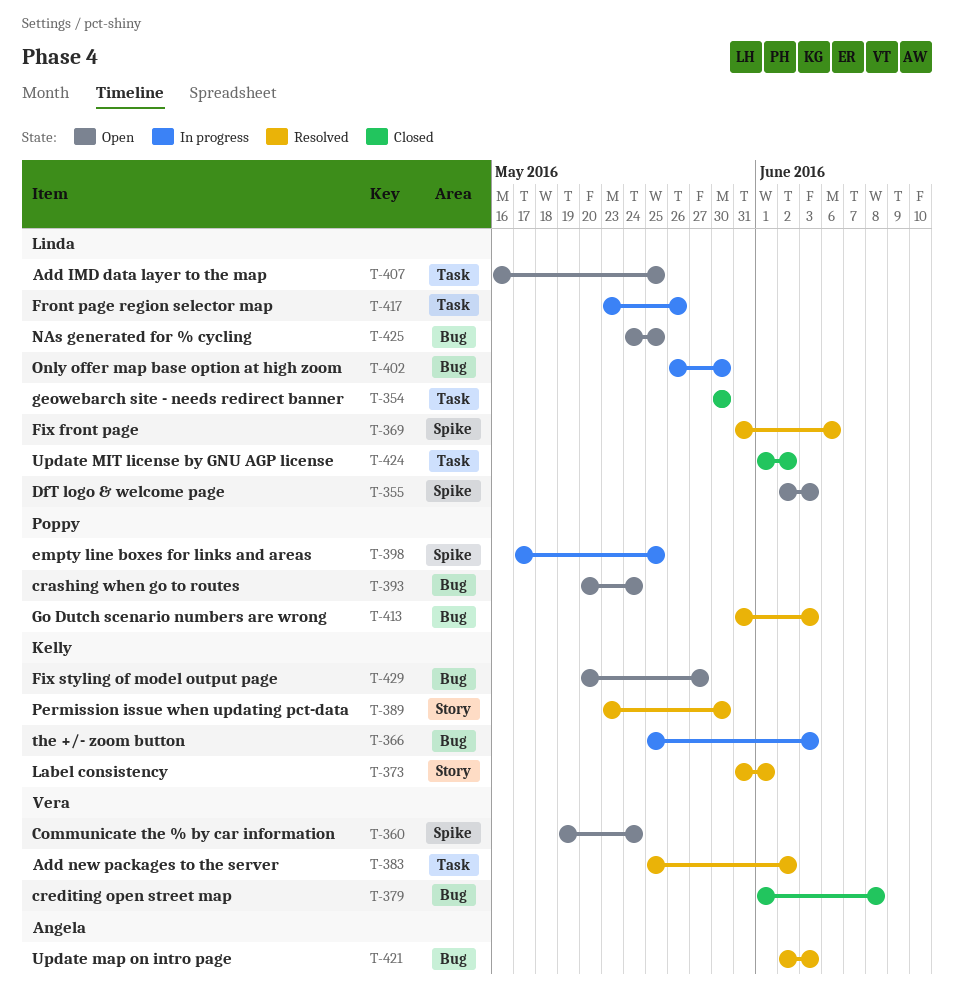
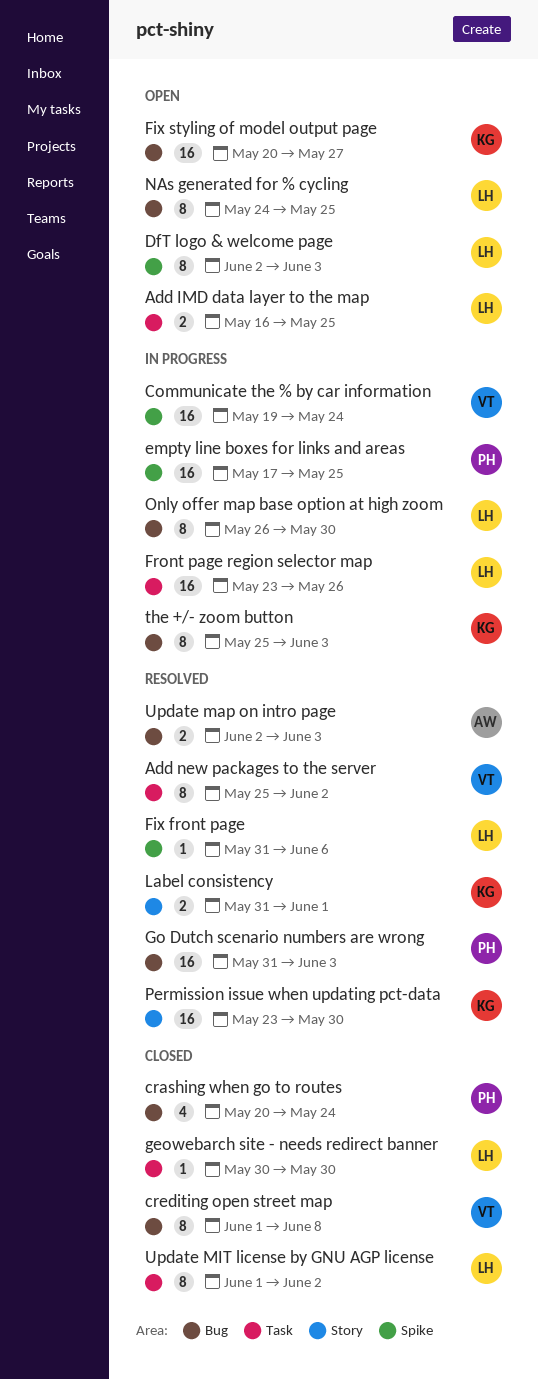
Communicate the % by car information, status: Open -> In progress
crashing when go to routes, status: Open -> Closed

